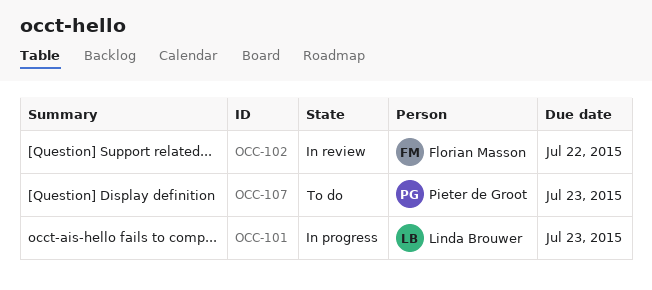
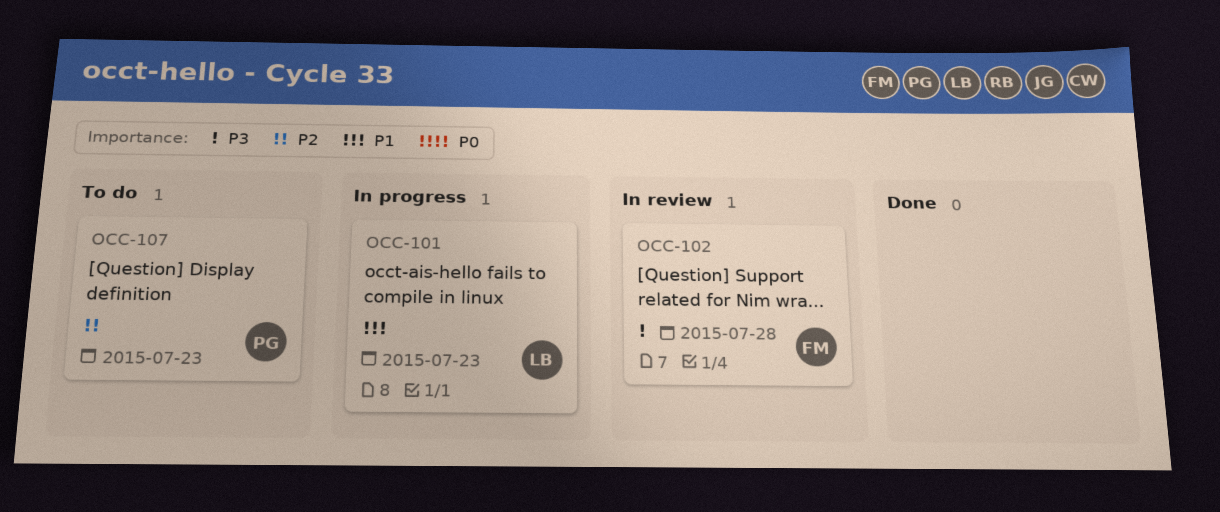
OCC-102, due: Jul 22 -> Jul 28

